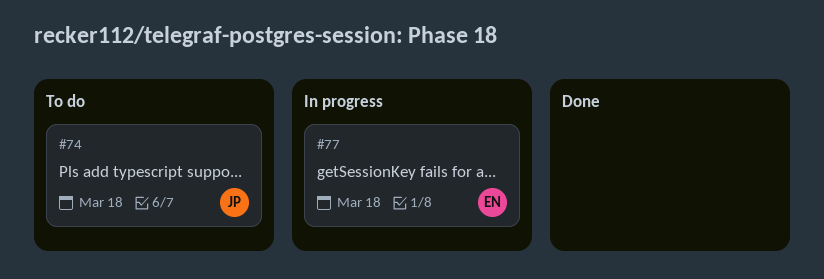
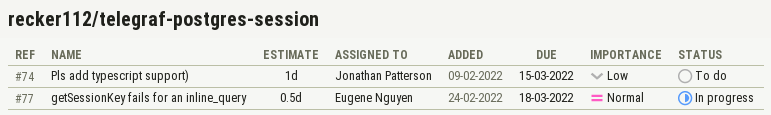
#74, due: Mar 18 -> Mar 15

